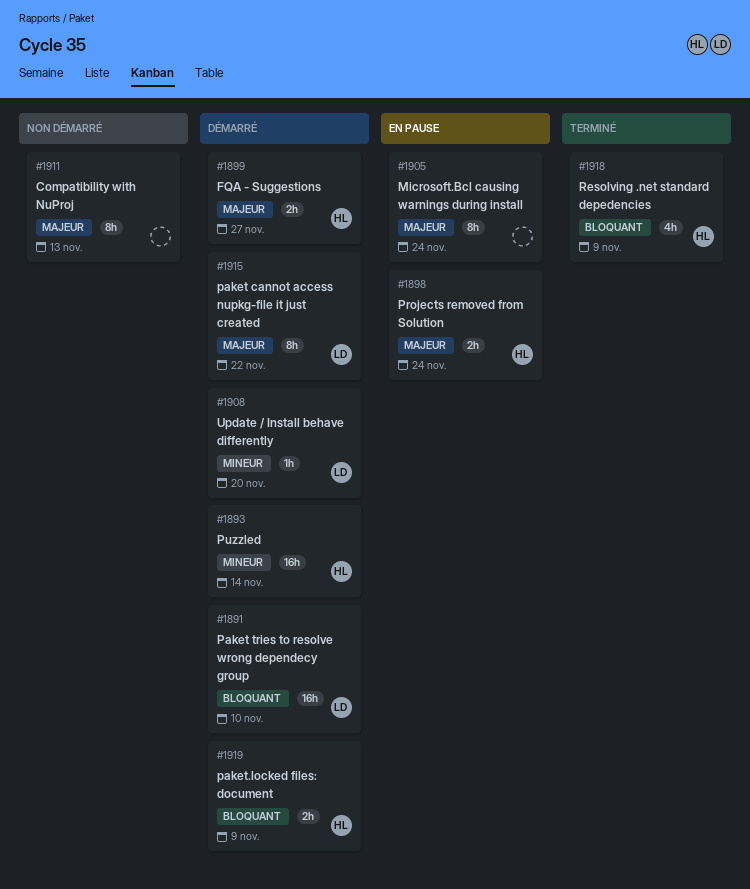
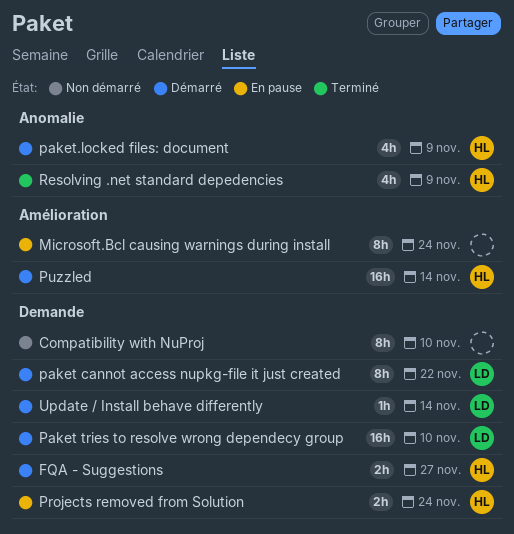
Compatibility with NuProj, due: Nov 13 -> Nov 10
paket.locked files: document, estimate: 2h -> 4h
Update / Install behave differently, due: Nov 20 -> Nov 14

